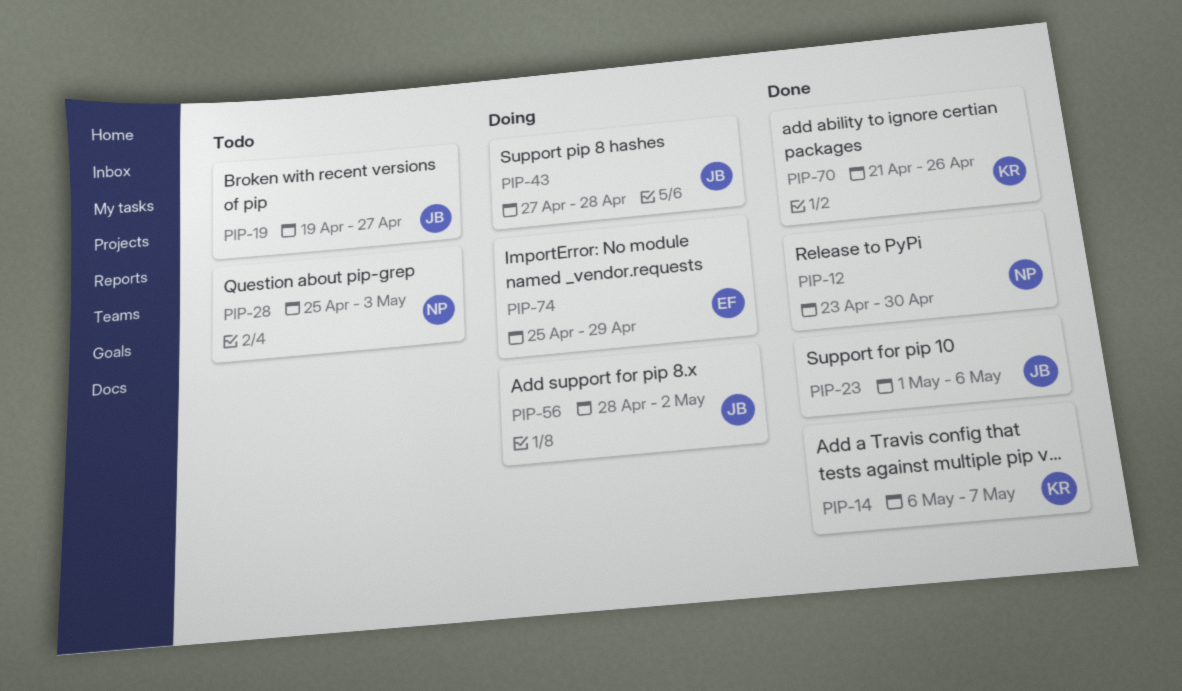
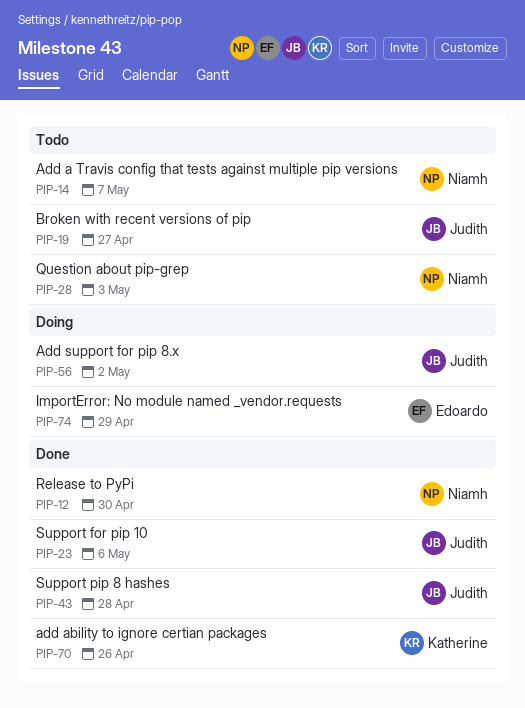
PIP-14, status: Done -> Todo
PIP-14, owner: Katherine -> Niamh
PIP-43, status: Doing -> Done

